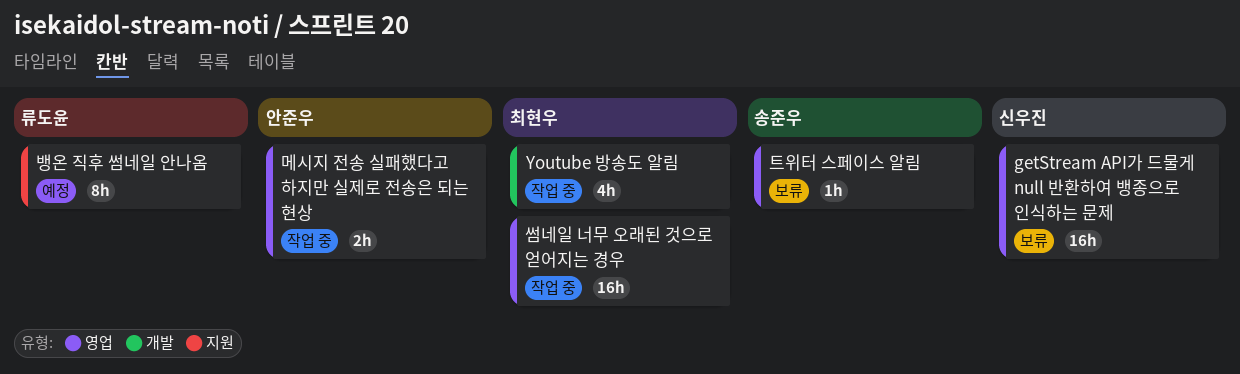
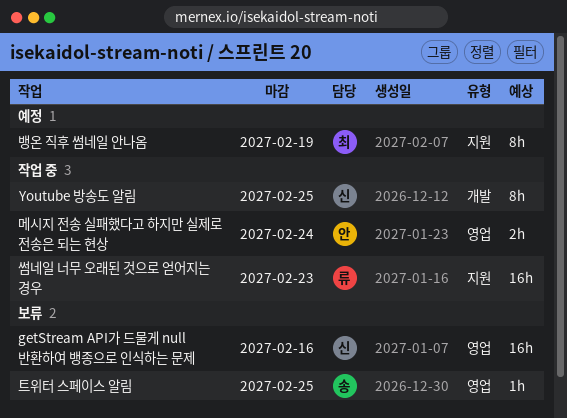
Youtube 방송도 알림, owner: 최현우 -> 신우진
Youtube 방송도 알림, estimate: 4h -> 8h
뱅온 직후 썸네일 안나옴, owner: 류도윤 -> 최현우
썸네일 너무 오래된 것으로 얻어지는 경우, owner: 최현우 -> 류도윤
썸네일 너무 오래된 것으로 얻어지는 경우, label: 영업 -> 지원

